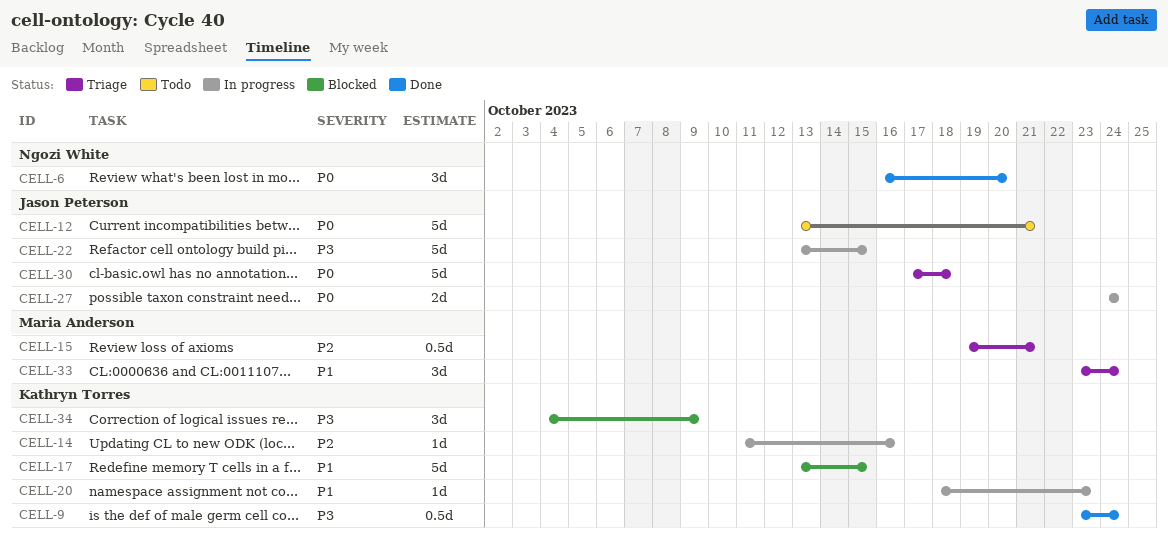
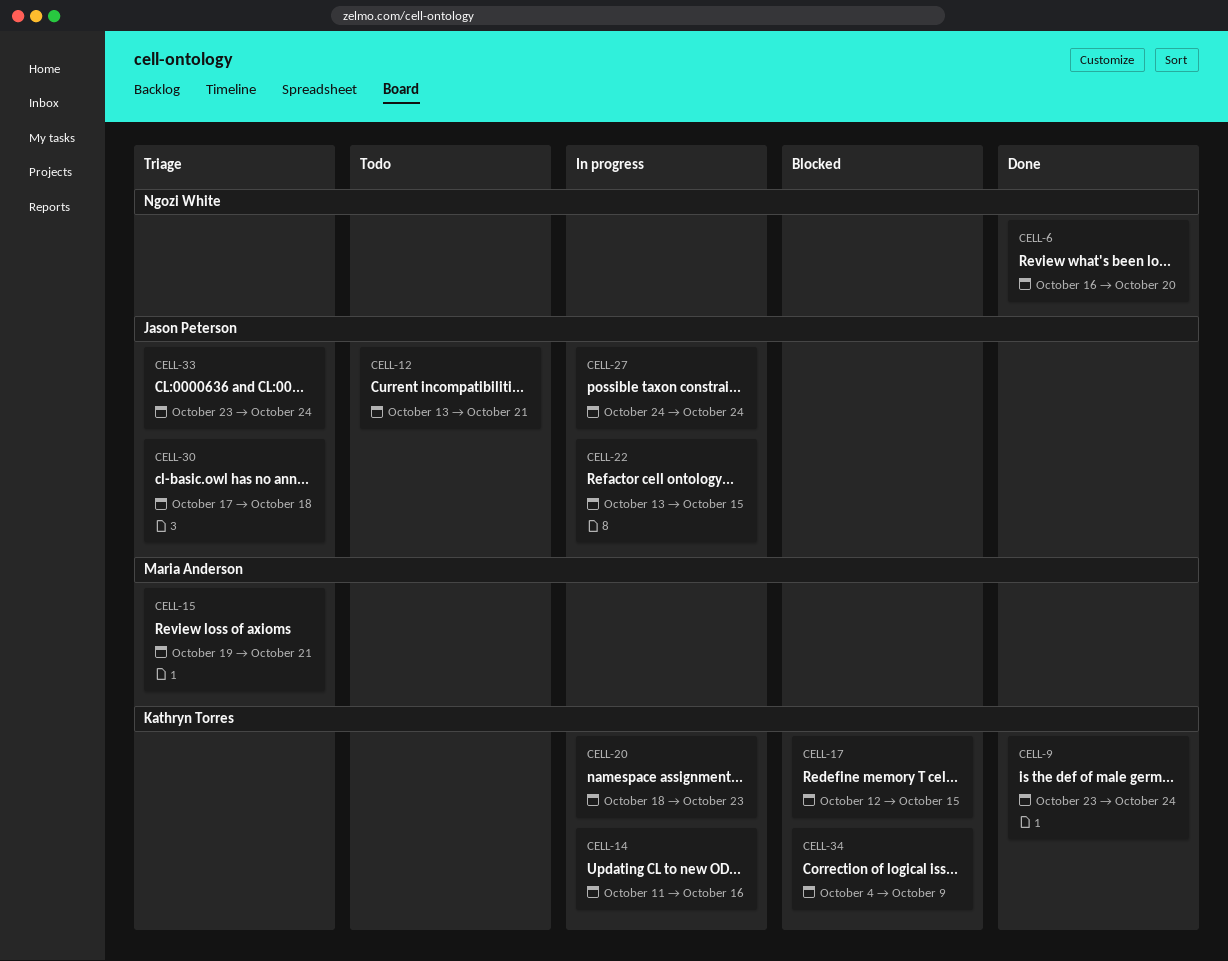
CELL-17, start: Oct 13 -> Oct 12
CELL-33, owner: Maria Anderson -> Jason Peterson

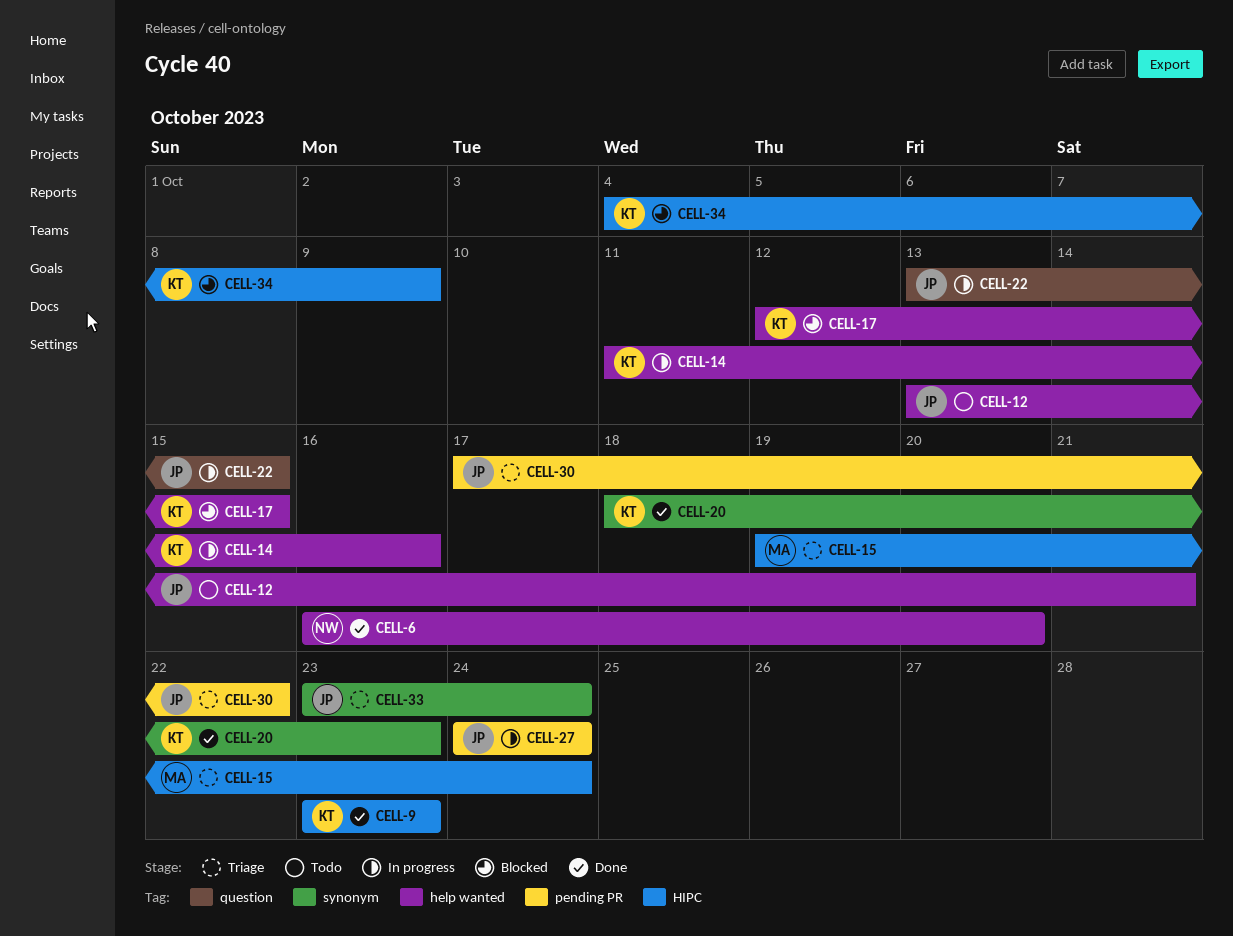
CELL-9, due: Oct 24 -> Oct 23
CELL-15, due: Oct 21 -> Oct 24
CELL-20, status: In progress -> Done
CELL-30, due: Oct 18 -> Oct 22

